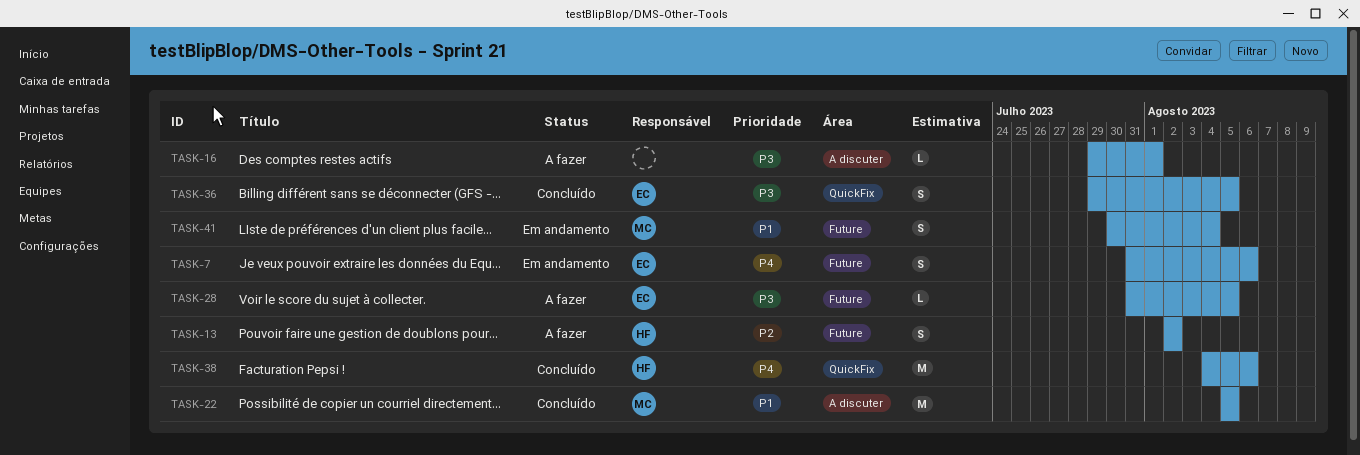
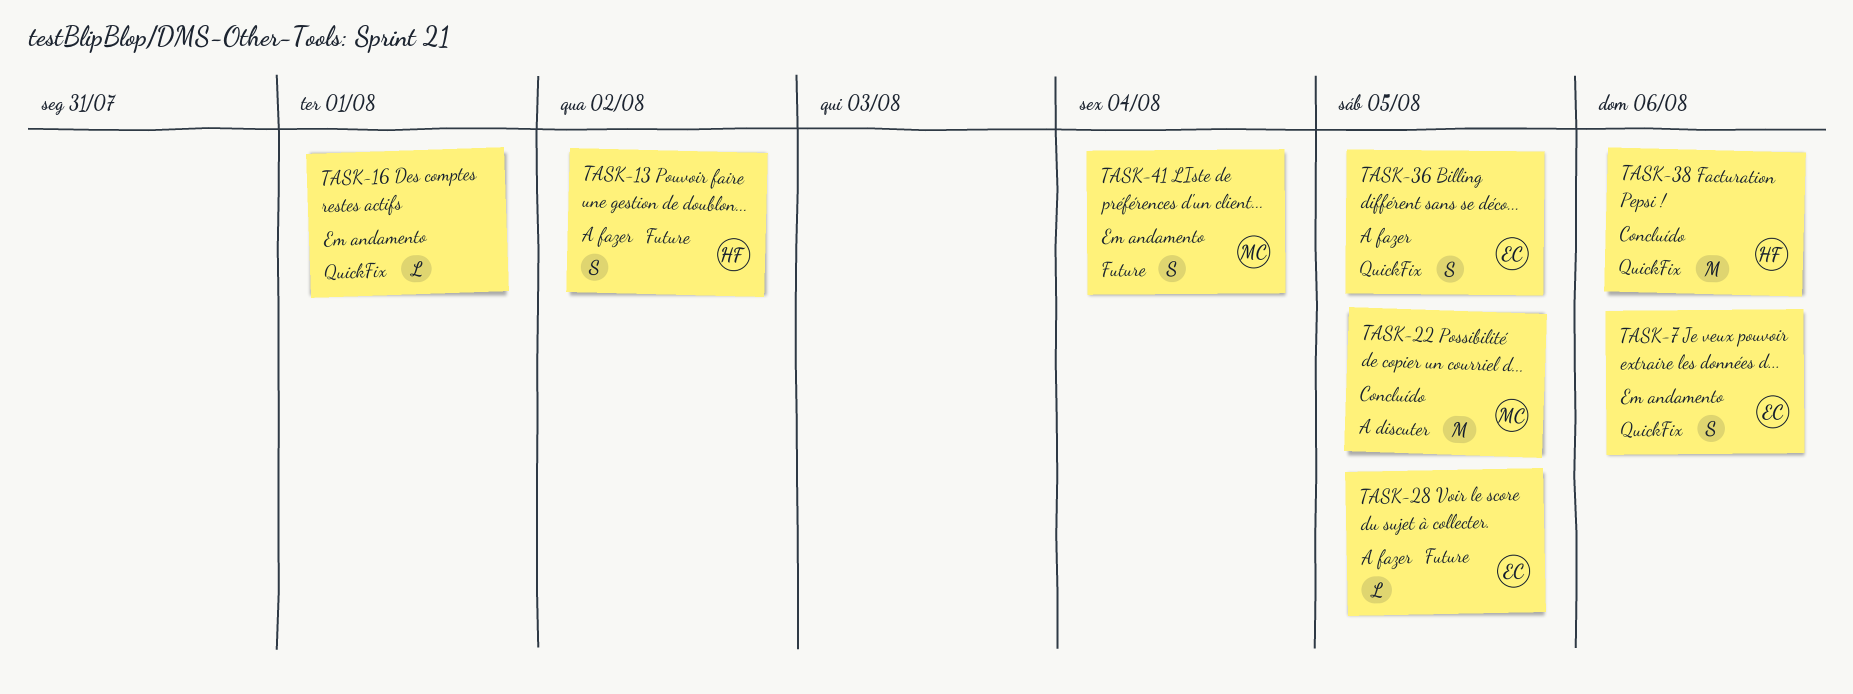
TASK-7, label: Future -> QuickFix
TASK-16, status: A fazer -> Em andamento
TASK-16, label: A discuter -> QuickFix
TASK-36, status: Concluído -> A fazer

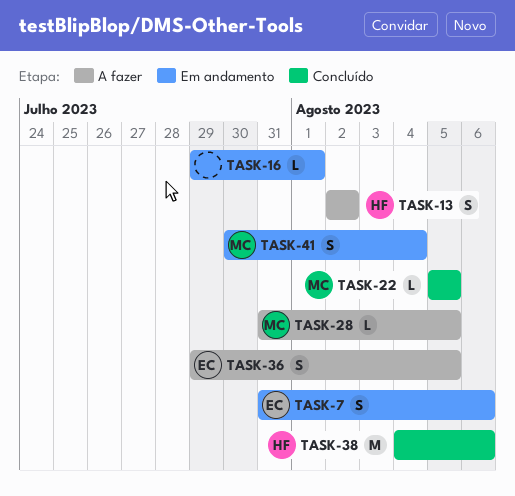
TASK-22, estimate: M -> L
TASK-28, owner: EC -> MC

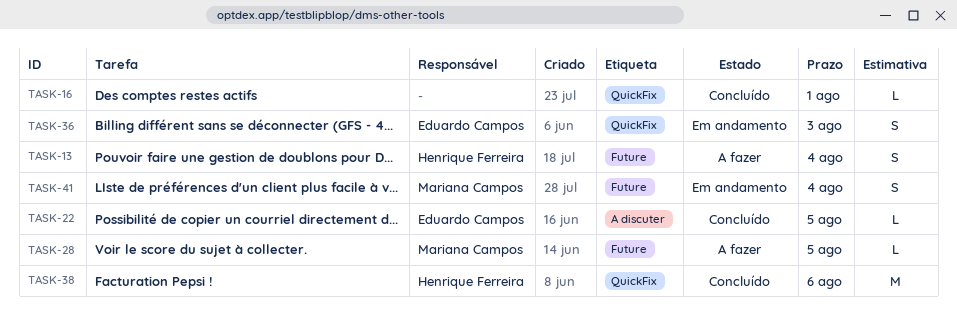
TASK-7: present -> none
TASK-13, due: Aug 2 -> Aug 4
TASK-16, status: Em andamento -> Concluído
TASK-22, owner: Mariana Campos -> Eduardo Campos
TASK-36, status: A fazer -> Em andamento
TASK-36, due: Aug 5 -> Aug 3

